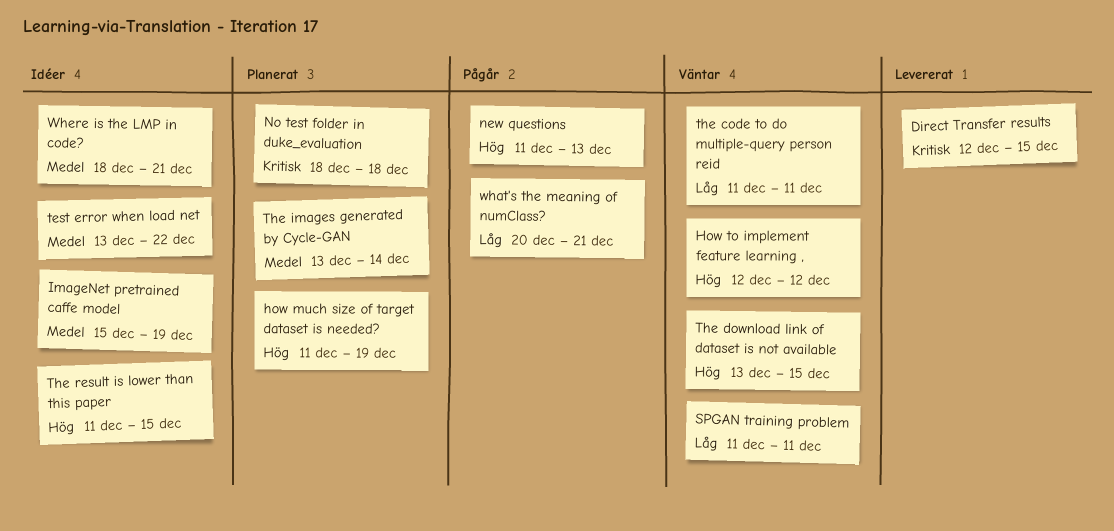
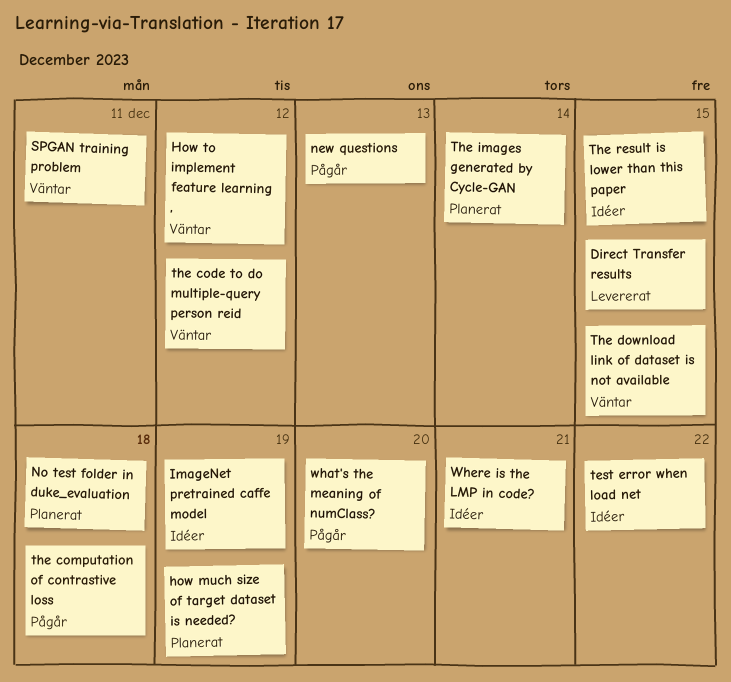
the code to do multiple-query person reid, due: Dec 11 -> Dec 12
the computation of contrastive loss: none -> present
what's the meaning of numClass?, due: Dec 21 -> Dec 20

